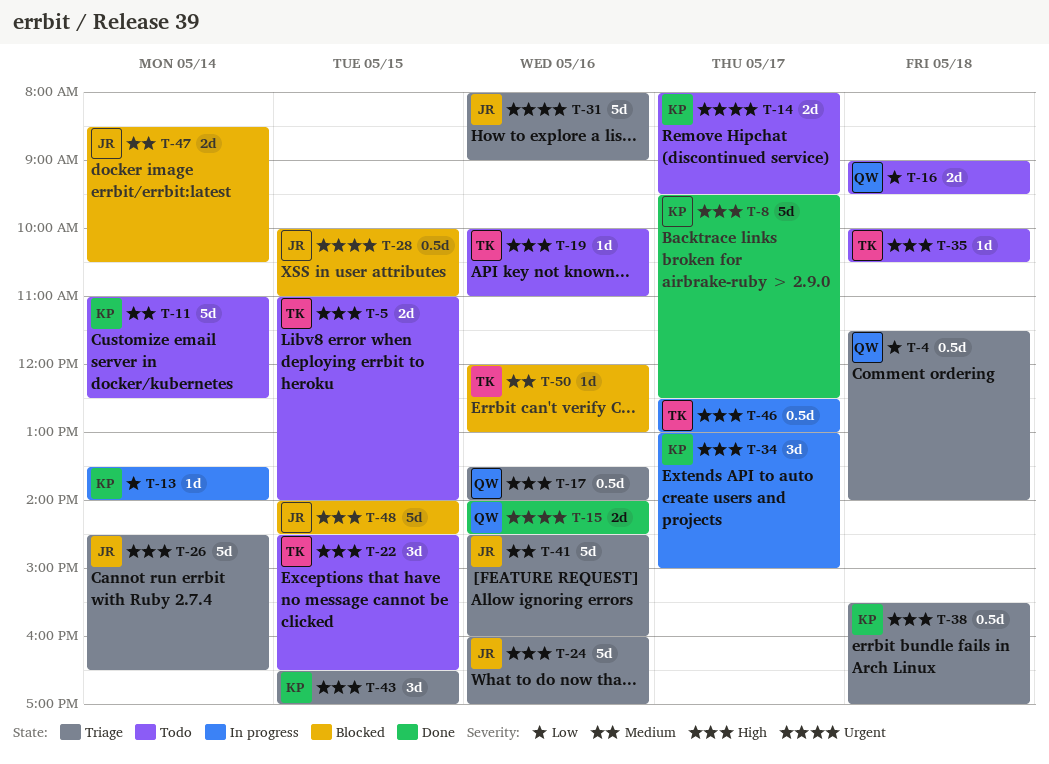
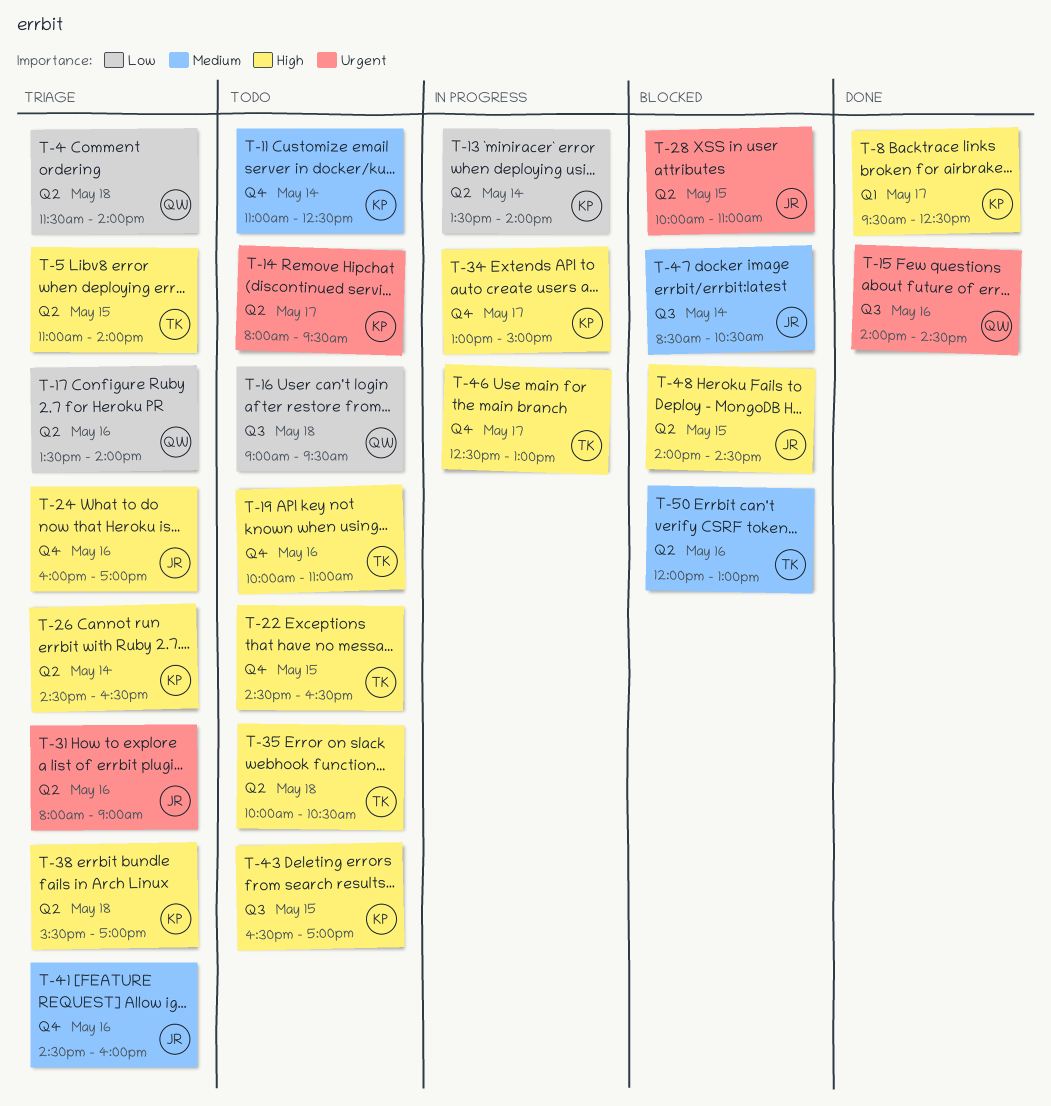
T-5, status: Todo -> Triage
T-17, priority: High -> Low
T-26, owner: JR -> KP
T-43, status: Triage -> Todo

